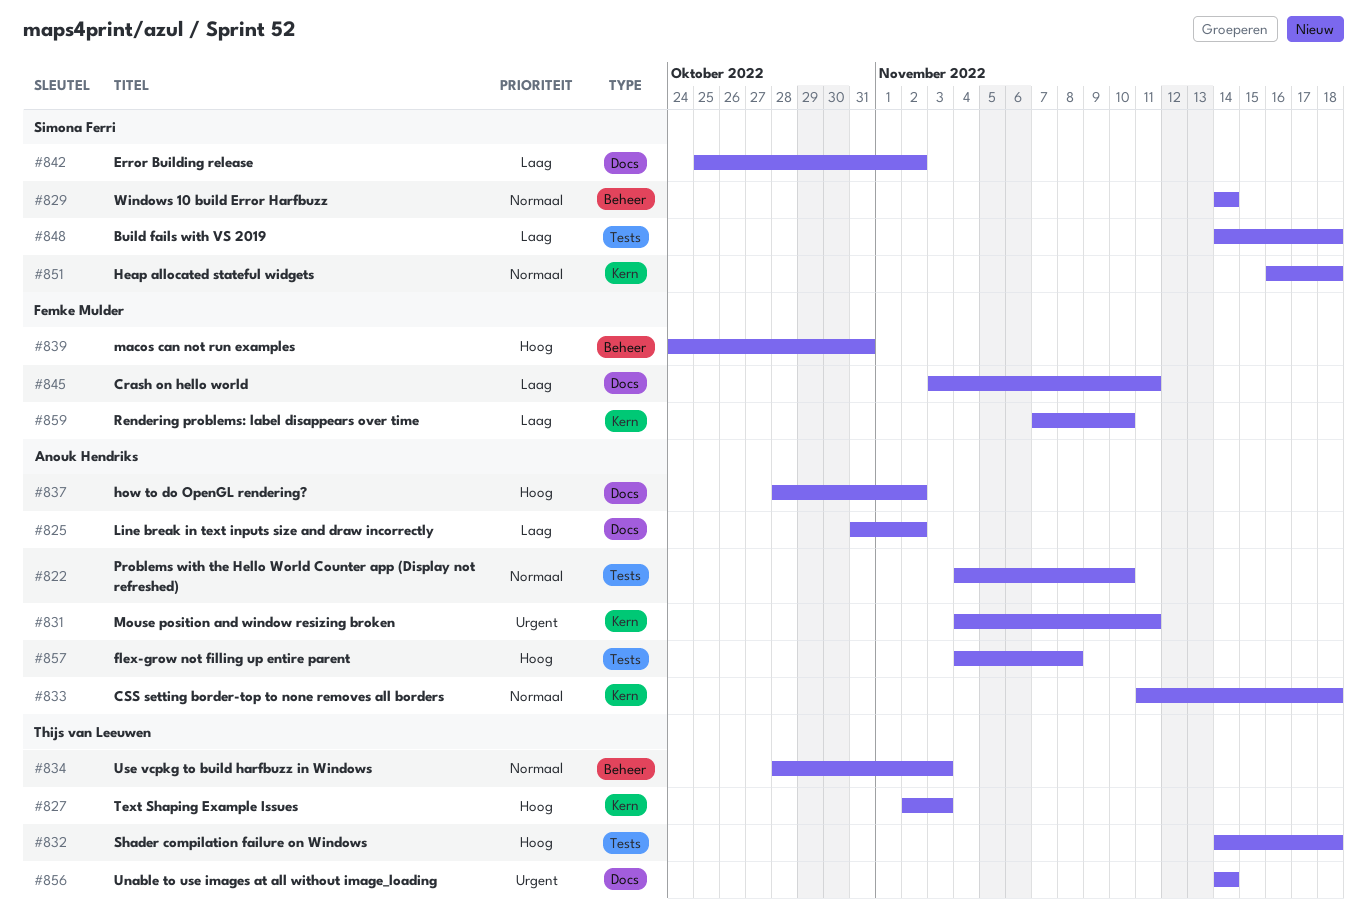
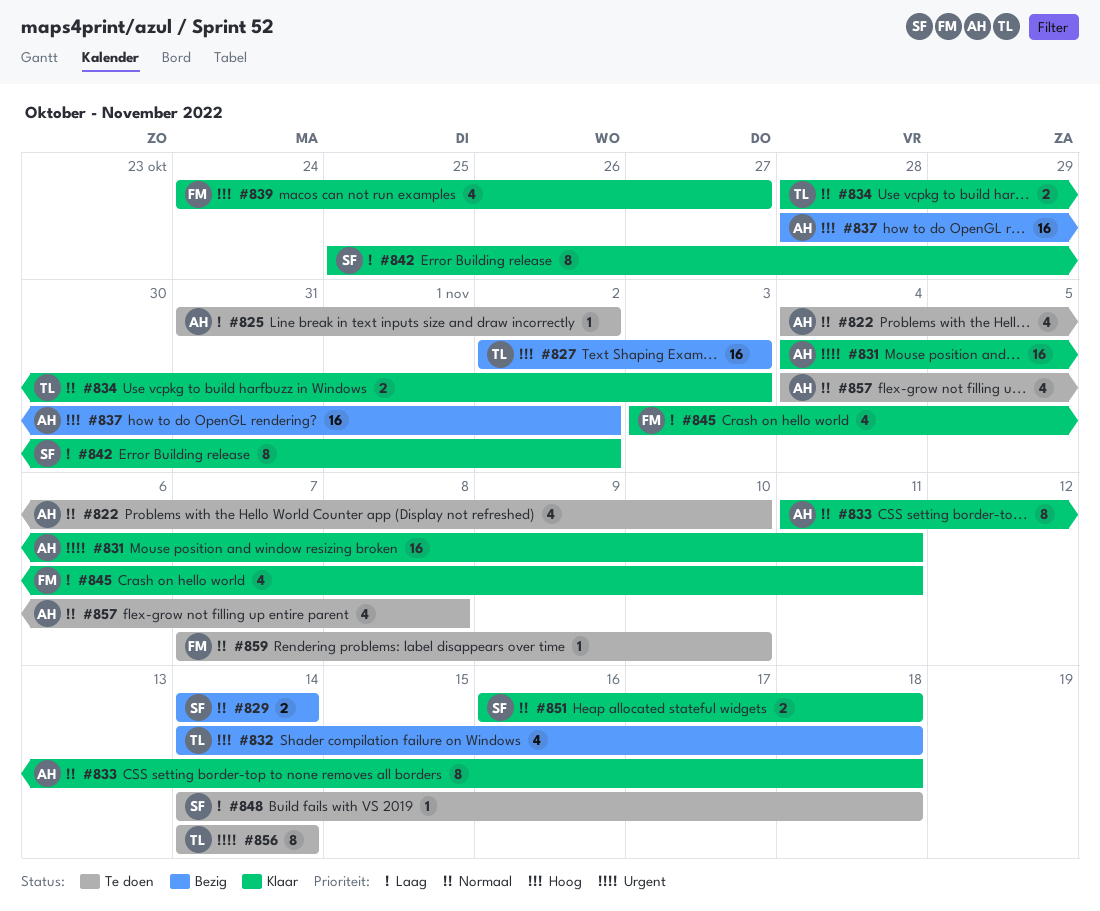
#839, due: Oct 31 -> Oct 27
#857, priority: Hoog -> Normaal
#859, priority: Laag -> Normaal

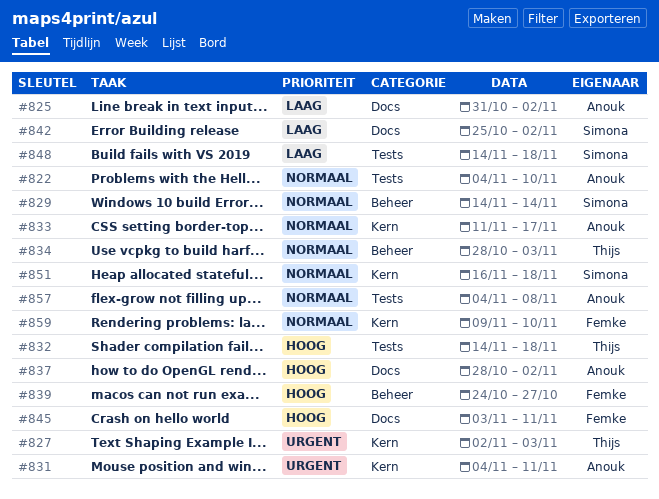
#827, priority: Hoog -> Urgent
#833, due: Nov 18 -> Nov 17
#845, priority: Laag -> Hoog
#856: present -> none
#859, start: Nov 7 -> Nov 9

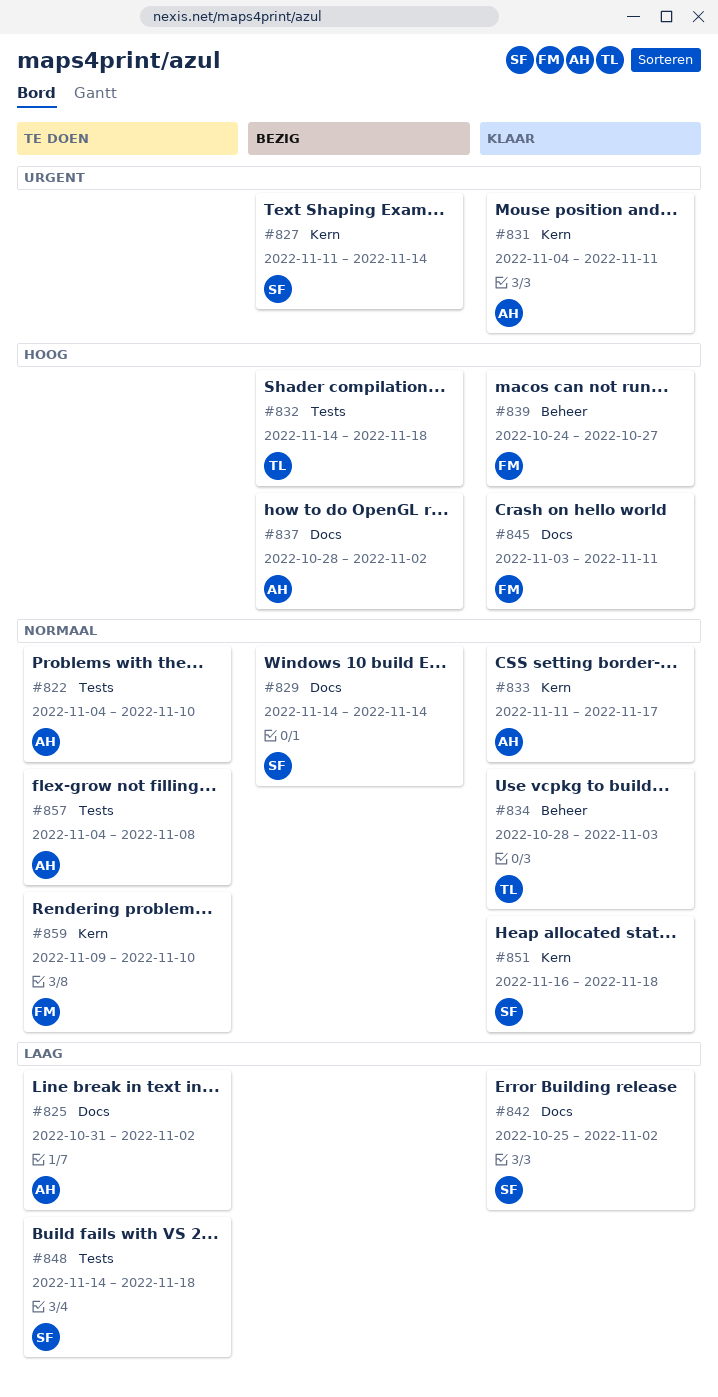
#827, owner: Thijs -> Simona
#827, start: Nov 2 -> Nov 11
#827, due: Nov 3 -> Nov 14
#829, label: Beheer -> Docs

